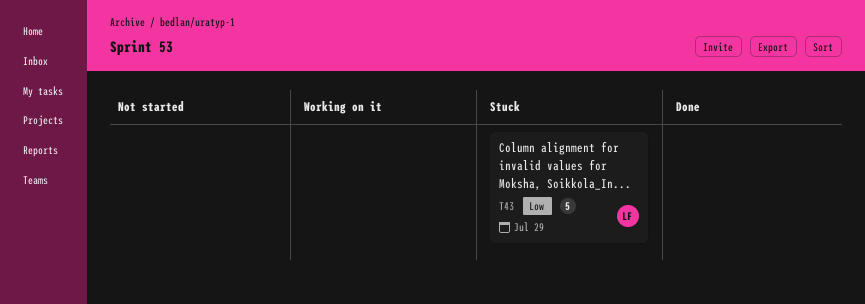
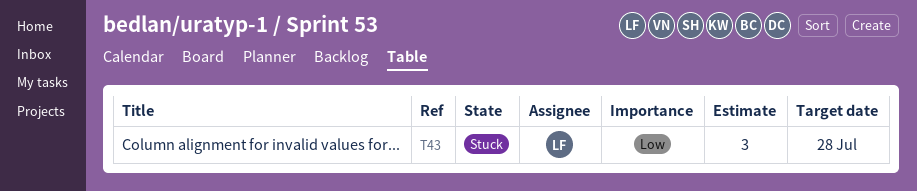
T43, estimate: 5 -> 3
T43, due: Jul 29 -> Jul 28

